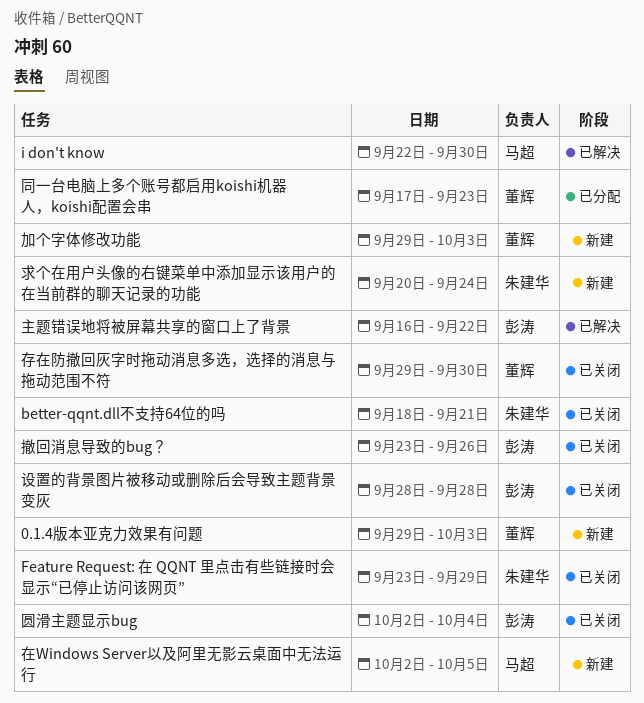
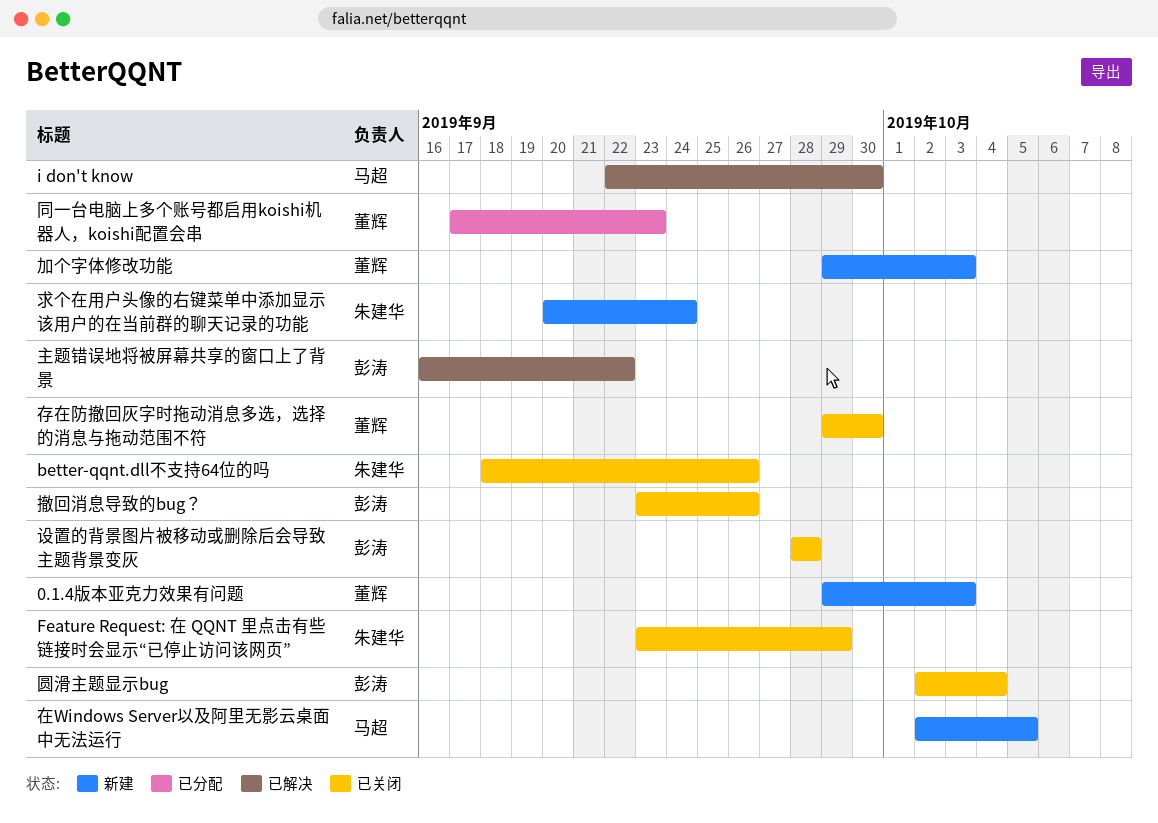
better-qqnt.dll不支持64位的吗, due: Sep 21 -> Sep 26

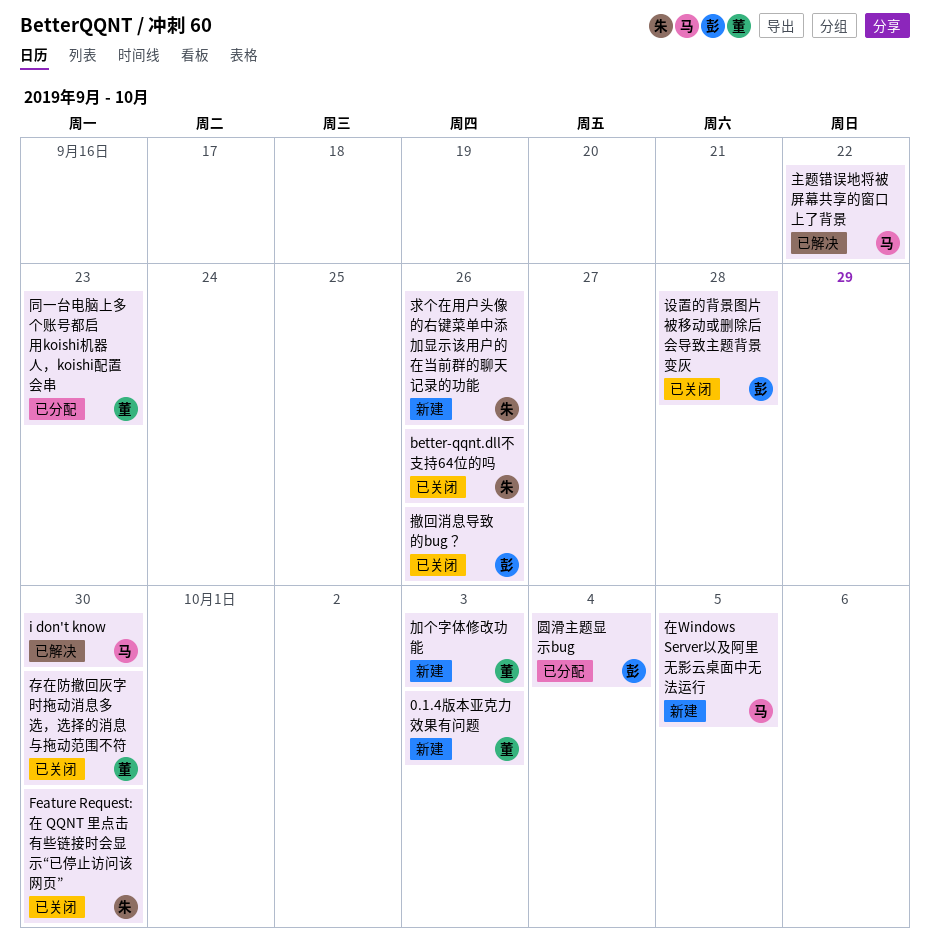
Feature Request: 在 QQNT 里点击有些链接时会显示“已停止访问该网页”, due: Sep 29 -> Sep 30
主题错误地将被屏幕共享的窗口上了背景, owner: 彭涛 -> 马超
圆滑主题显示bug, status: 已关闭 -> 已分配
求个在用户头像的右键菜单中添加显示该用户的在当前群的聊天记录的功能, due: Sep 24 -> Sep 26

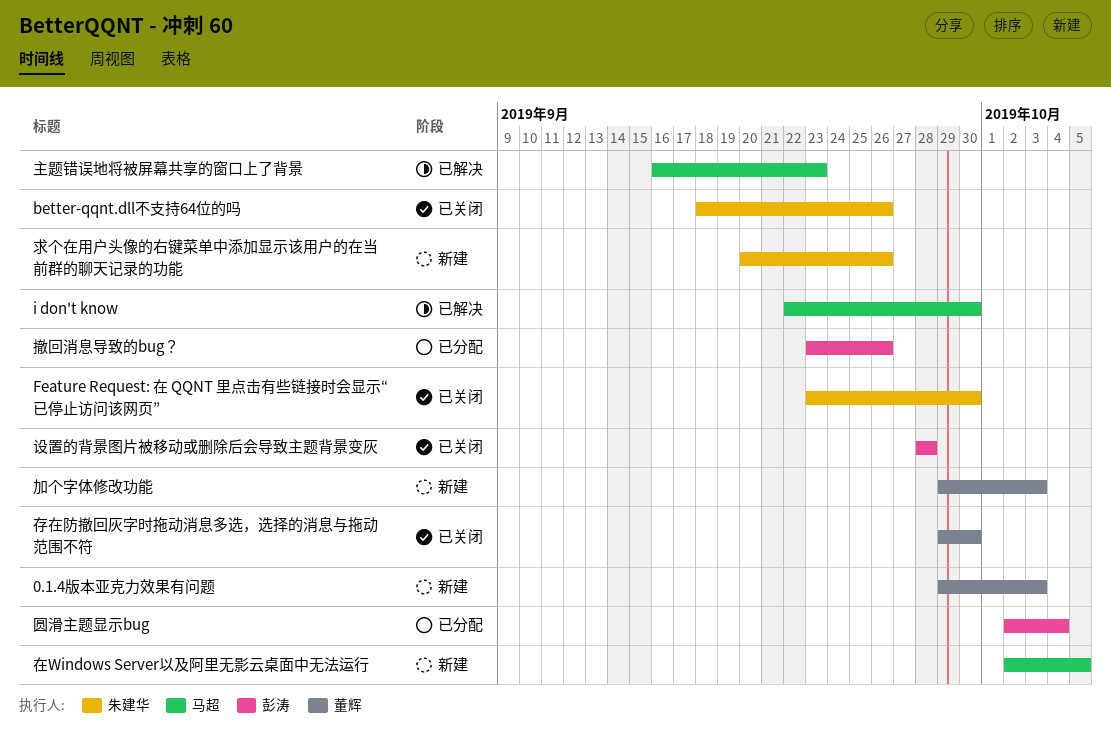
主题错误地将被屏幕共享的窗口上了背景, due: Sep 22 -> Sep 23
同一台电脑上多个账号都启用koishi机器人，koishi配置会串: present -> none
撤回消息导致的bug？, status: 已关闭 -> 已分配

